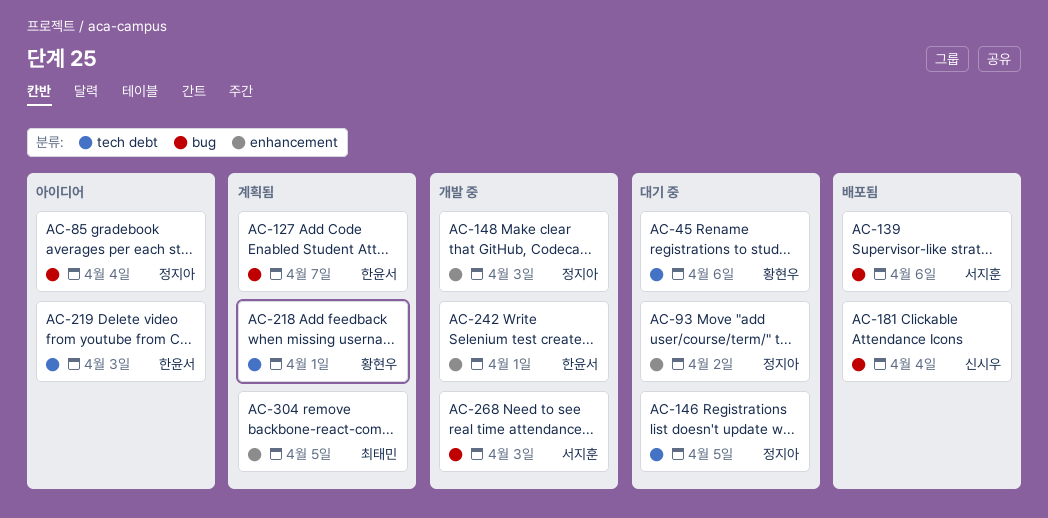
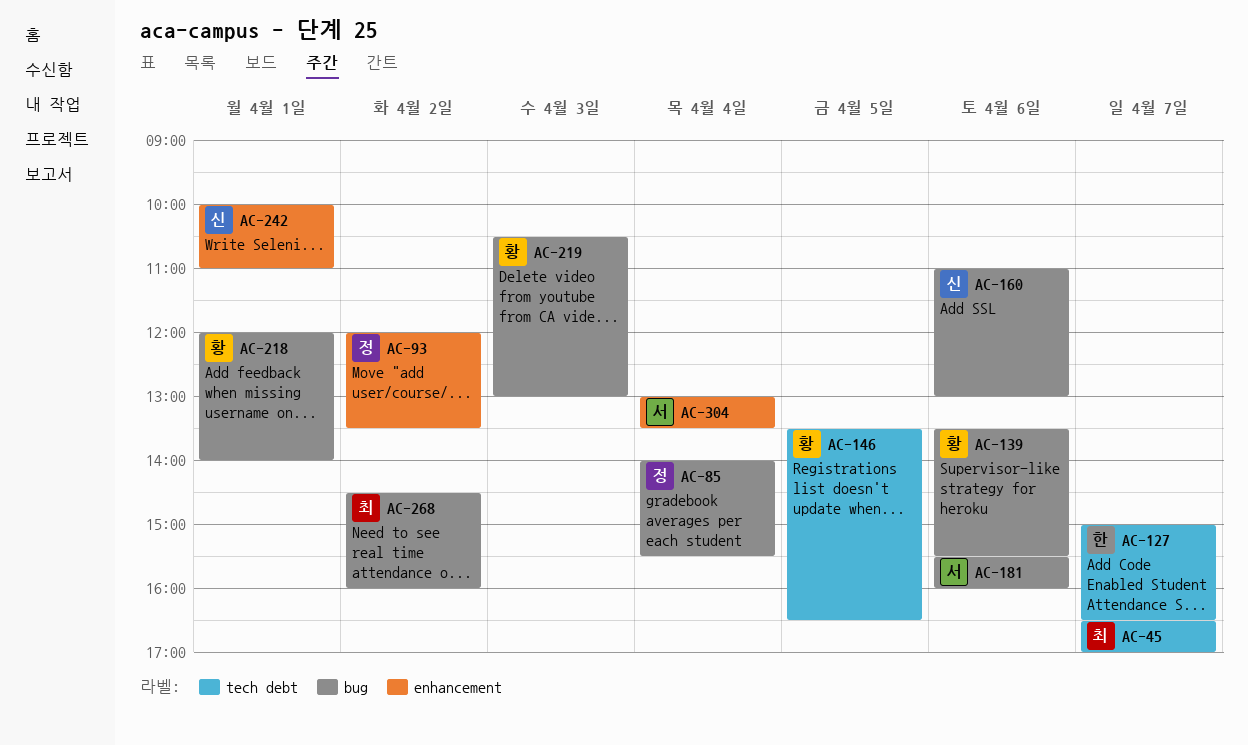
AC-45, owner: 황현우 -> 최태민
AC-45, day: Apr 6 -> Apr 7
AC-127, label: bug -> tech debt
AC-139, owner: 서지훈 -> 황현우
AC-146, owner: 정지아 -> 황현우
AC-148: present -> none
AC-160: none -> present
AC-181, owner: 신시우 -> 서지훈
AC-181, day: Apr 4 -> Apr 6
AC-218, label: tech debt -> bug
AC-219, owner: 한윤서 -> 황현우
AC-219, label: tech debt -> bug
AC-242, owner: 한윤서 -> 신시우
AC-268, owner: 서지훈 -> 최태민
AC-268, day: Apr 3 -> Apr 2
AC-304, owner: 최태민 -> 서지훈
AC-304, day: Apr 5 -> Apr 4

